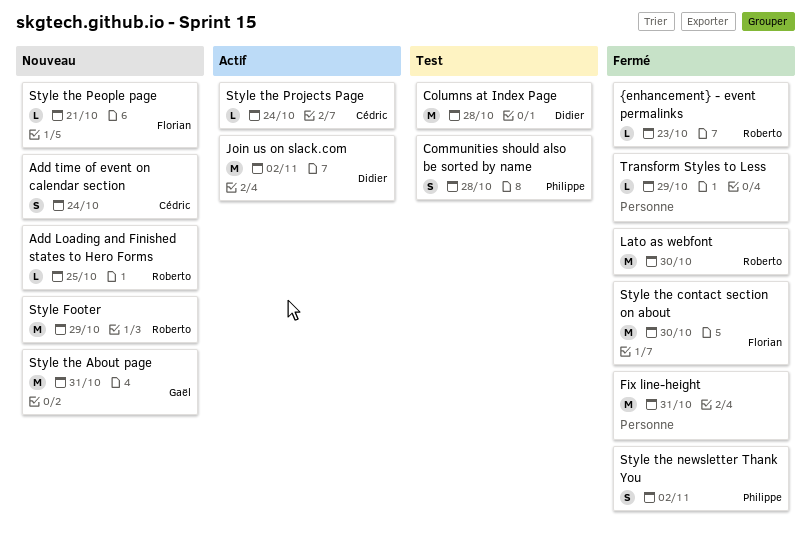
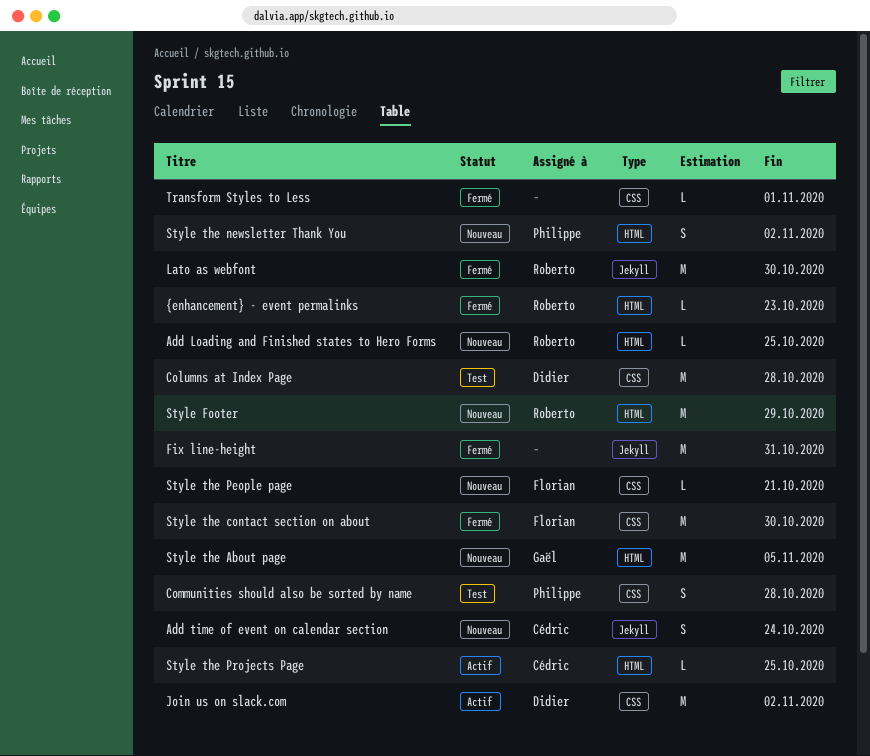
Style the About page, due: Oct 31 -> Nov 5
Style the newsletter Thank You, status: Fermé -> Nouveau
Style the Projects Page, due: Oct 24 -> Oct 25
Transform Styles to Less, due: Oct 29 -> Nov 1

